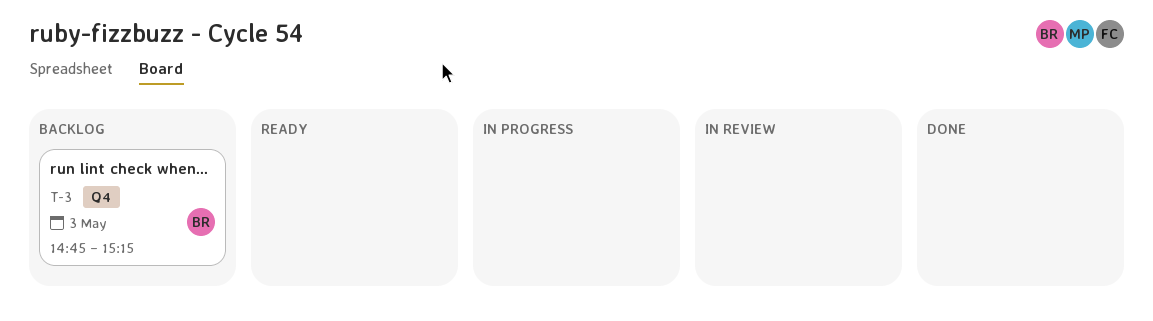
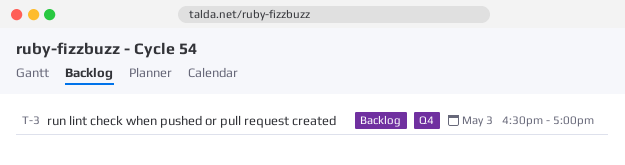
T-3, begins: 14:45 -> 16:30
T-3, ends: 15:15 -> 17:00

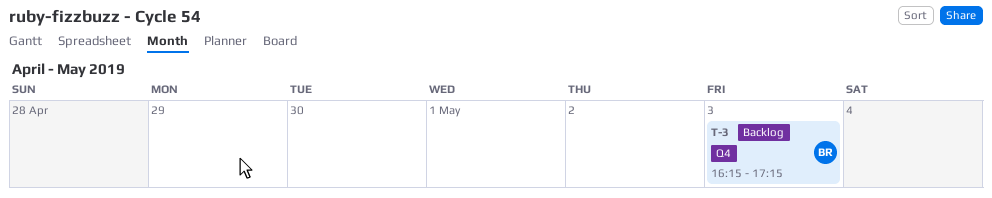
T-3, begins: 16:30 -> 16:15
T-3, ends: 17:00 -> 17:15

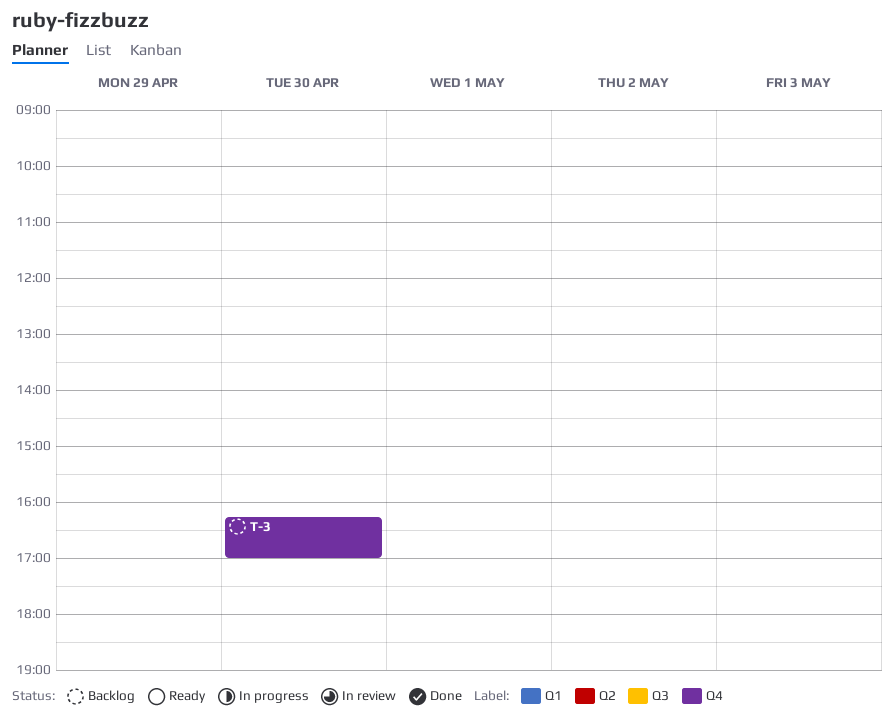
T-3, day: May 3 -> Apr 30
T-3, ends: 17:15 -> 17:00

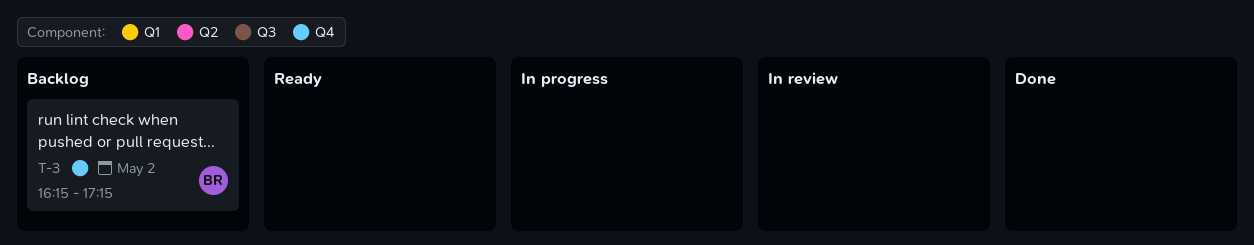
T-3, day: Apr 30 -> May 2
T-3, ends: 17:00 -> 17:15

